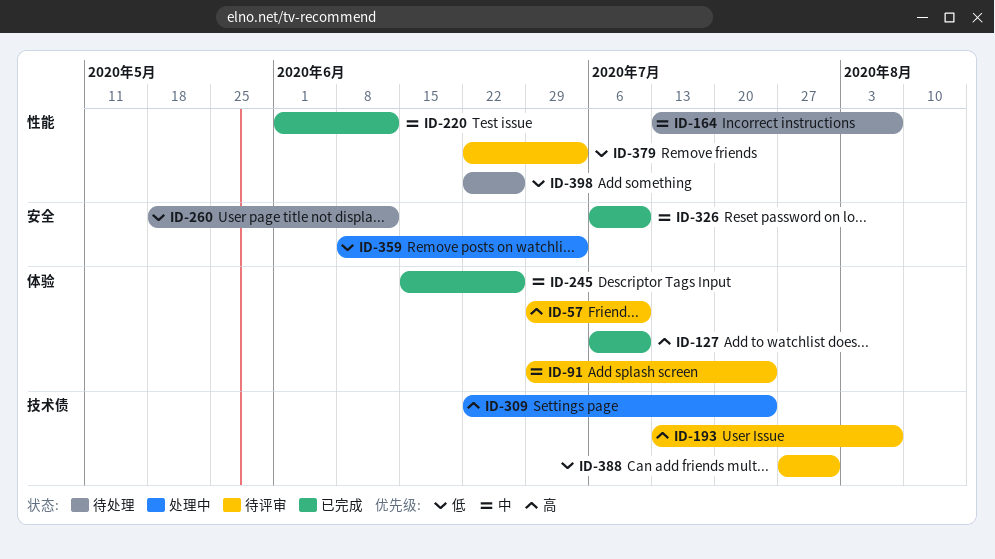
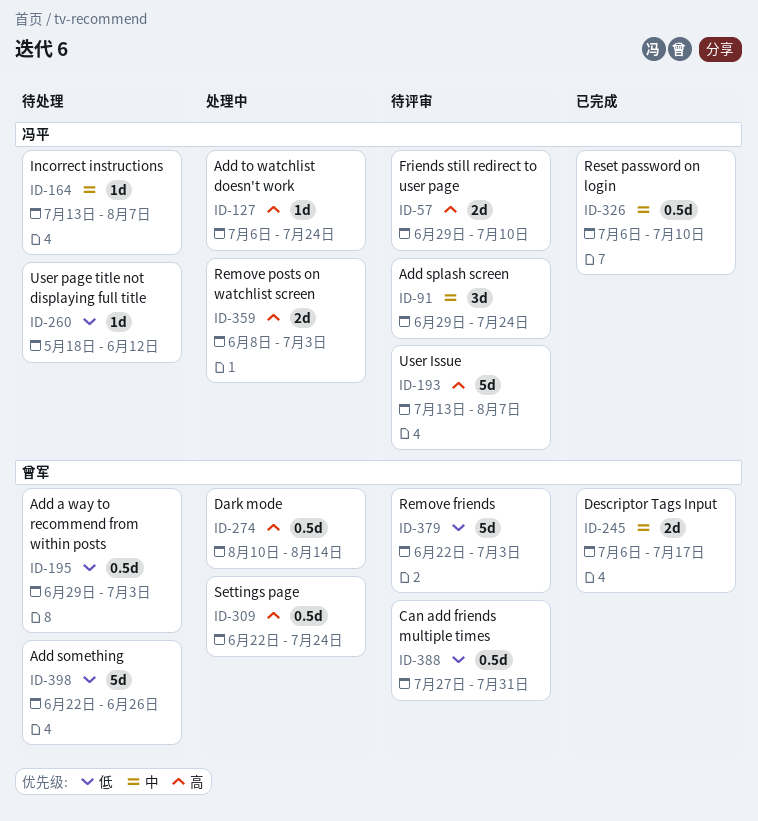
ID-127, status: 已完成 -> 处理中
ID-127, due: Jul 10 -> Jul 24
ID-195: none -> present
ID-220: present -> none
ID-245, start: Jun 15 -> Jul 6
ID-245, due: Jun 26 -> Jul 17
ID-274: none -> present
ID-359, priority: 低 -> 高

